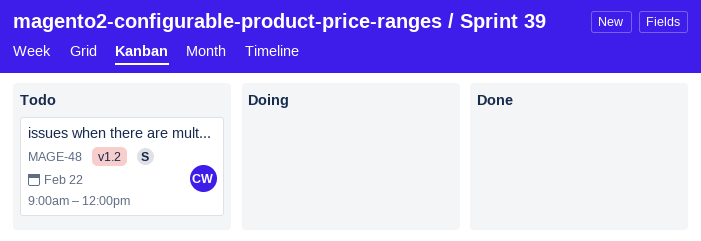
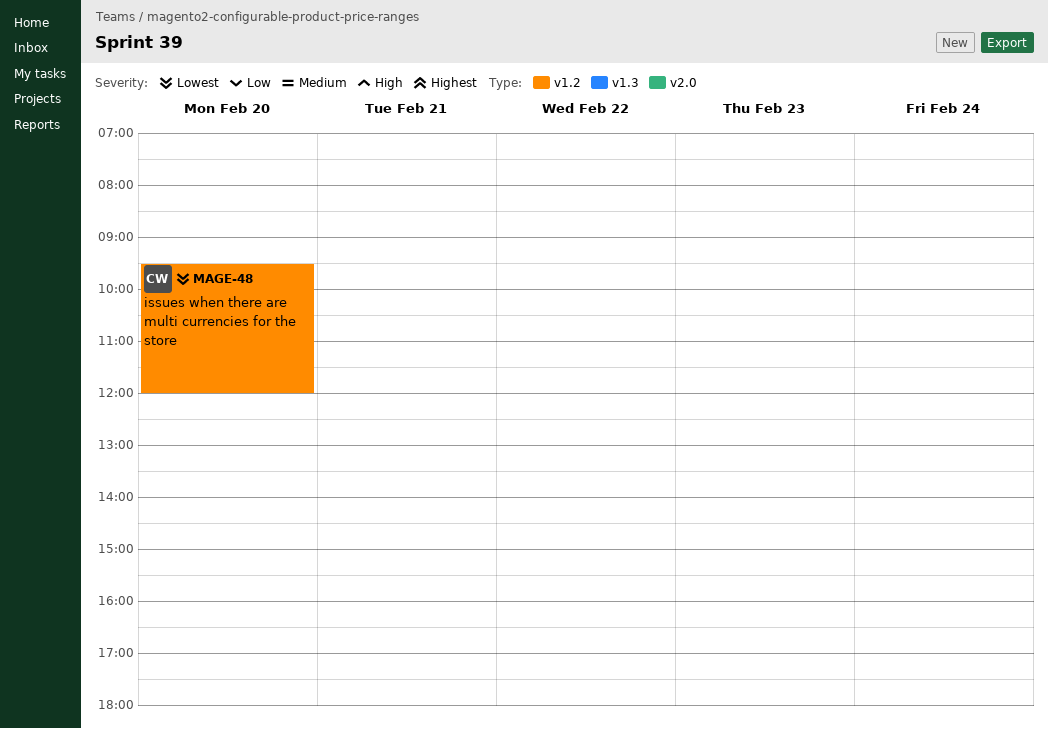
MAGE-48, day: Feb 22 -> Feb 20
MAGE-48, begins: 09:00 -> 09:30

